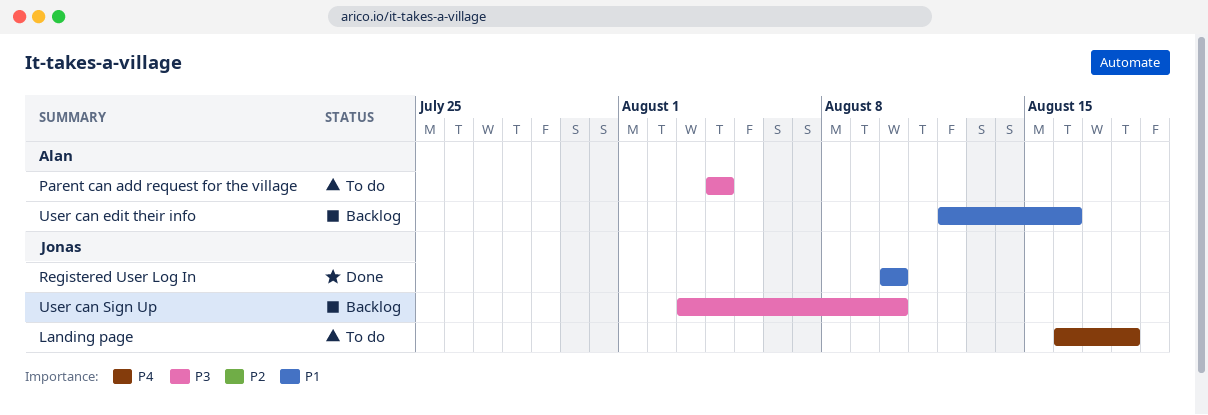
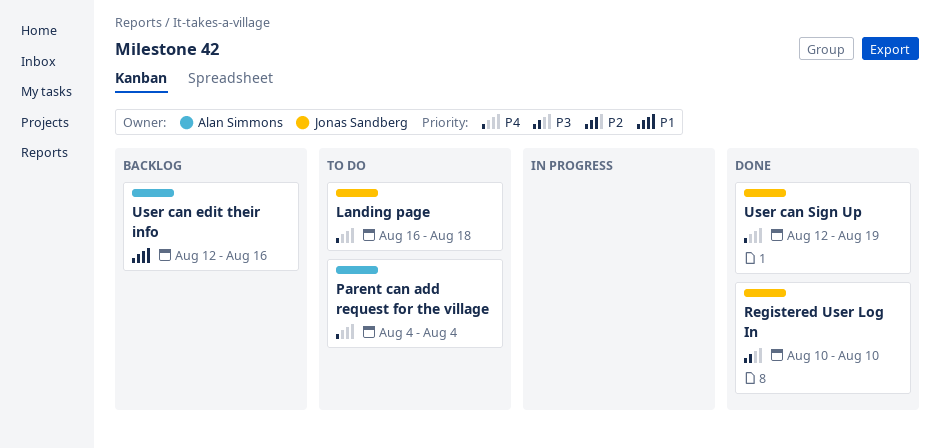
Parent can add request for the village, priority: P3 -> P4
Registered User Log In, priority: P1 -> P3
User can Sign Up, status: Backlog -> Done
User can Sign Up, priority: P3 -> P4
User can Sign Up, start: Aug 3 -> Aug 12
User can Sign Up, due: Aug 10 -> Aug 19

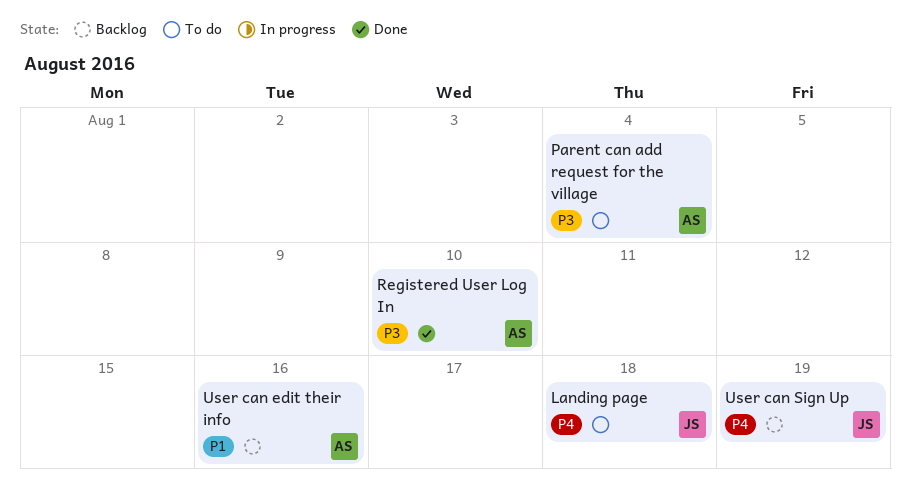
Parent can add request for the village, priority: P4 -> P3
Registered User Log In, owner: Jonas Sandberg -> Alan Simmons
User can Sign Up, status: Done -> Backlog

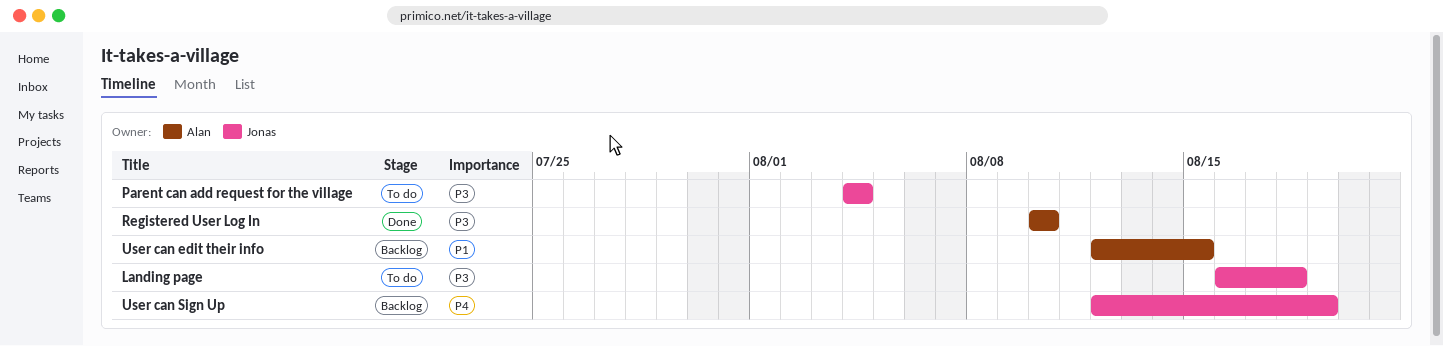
Landing page, priority: P4 -> P3
Parent can add request for the village, owner: Alan -> Jonas
User can edit their info, due: Aug 16 -> Aug 15

